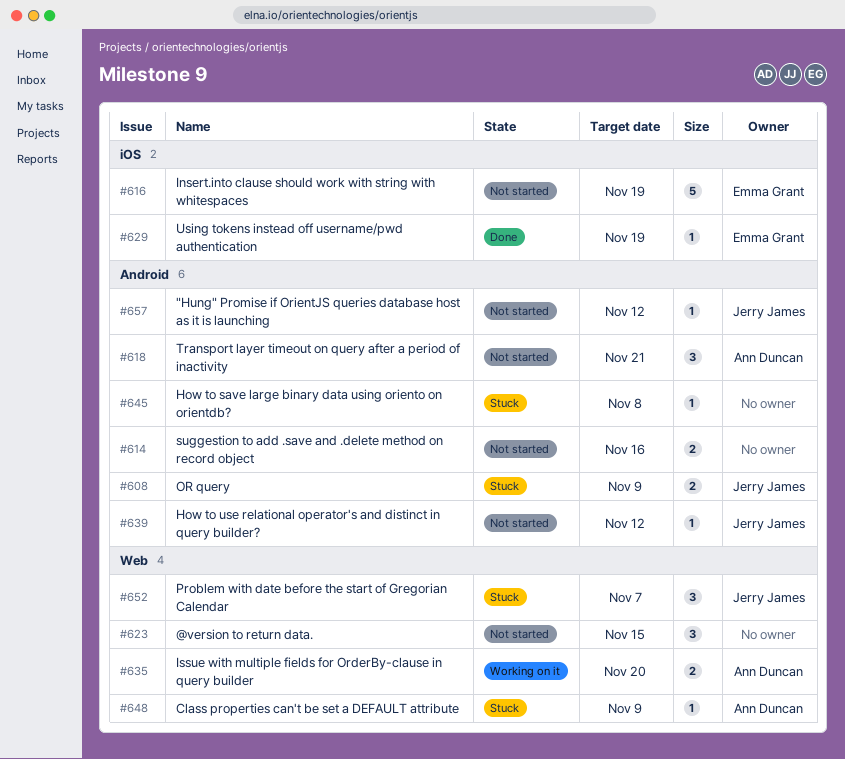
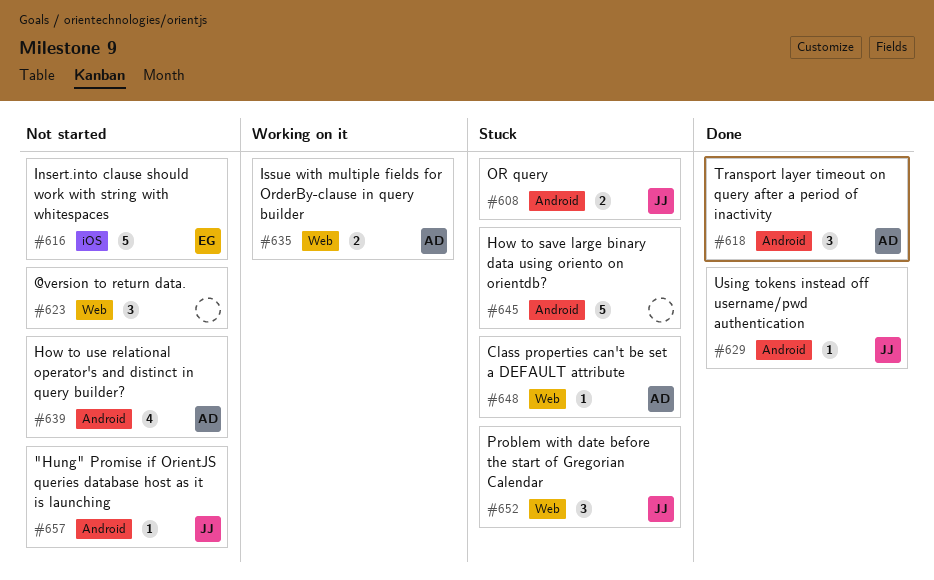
#614: present -> none
#618, status: Not started -> Done
#629, owner: Emma Grant -> Jerry James
#629, label: iOS -> Android
#639, owner: Jerry James -> Ann Duncan
#639, estimate: 1 -> 4
#645, estimate: 1 -> 5

